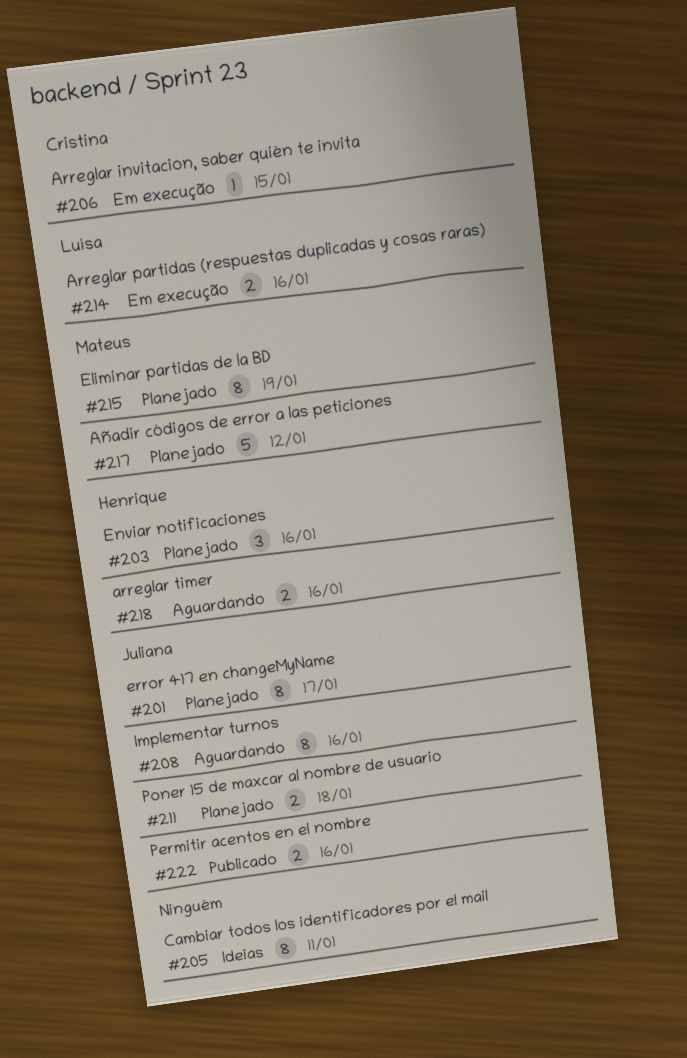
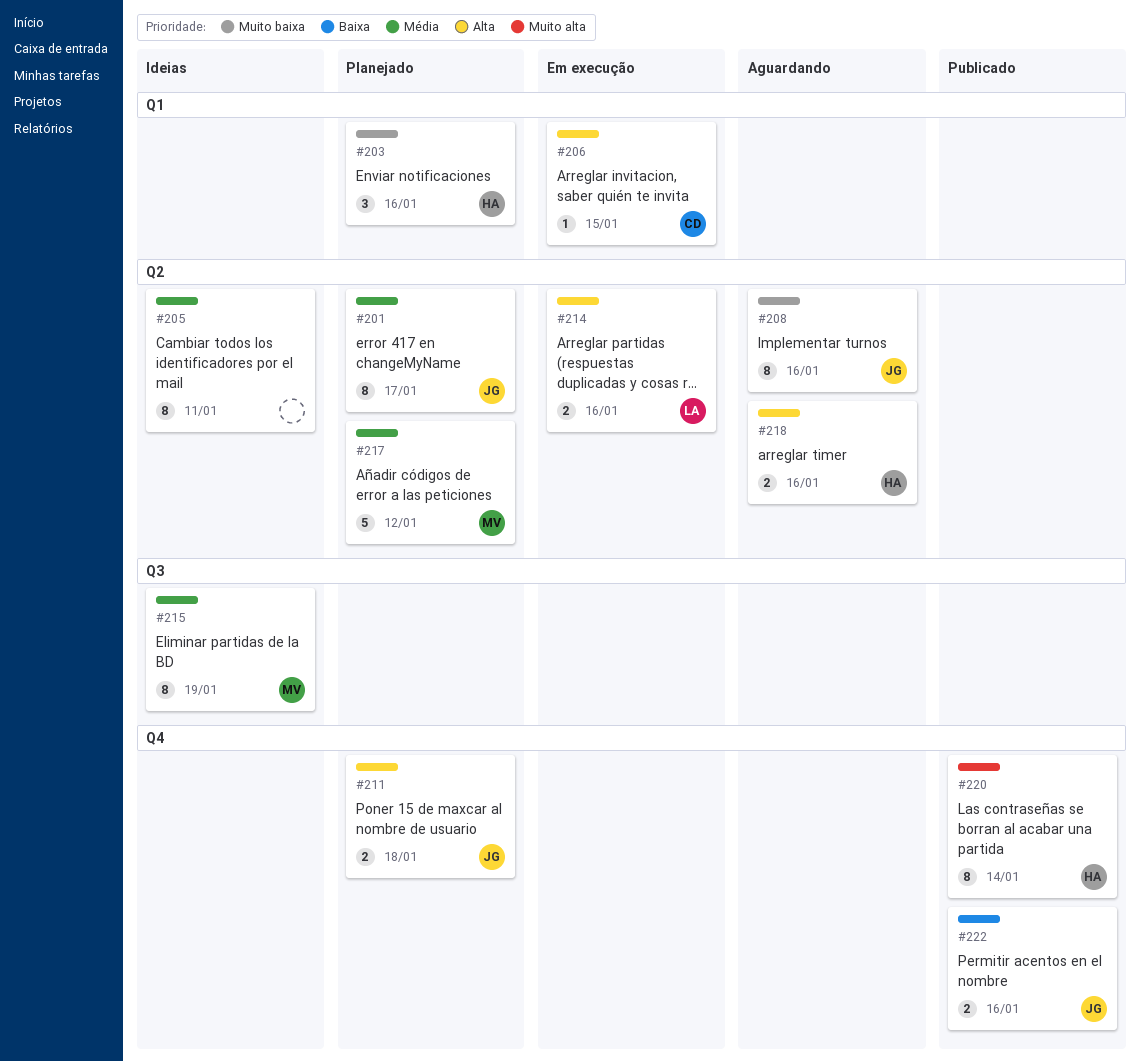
#215, status: Planejado -> Ideias
#220: none -> present

